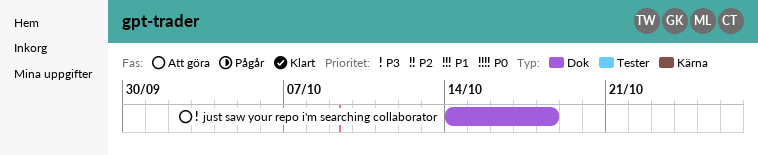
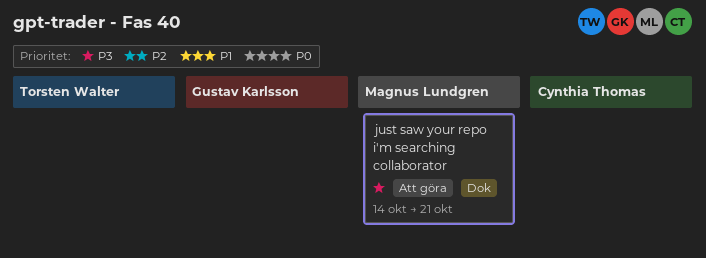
just saw your repo i'm searching collaborator, due: Oct 18 -> Oct 21

